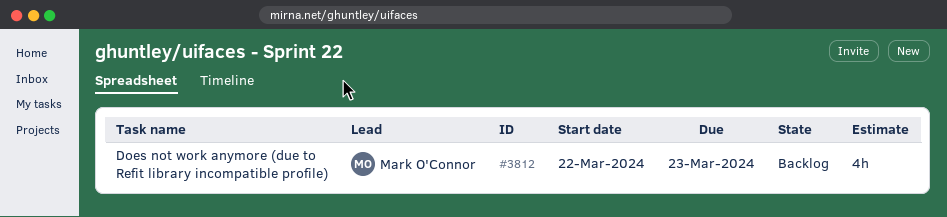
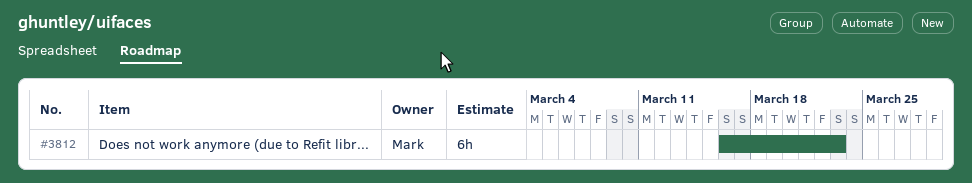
#3812, estimate: 4h -> 6h
#3812, start: Mar 22 -> Mar 16

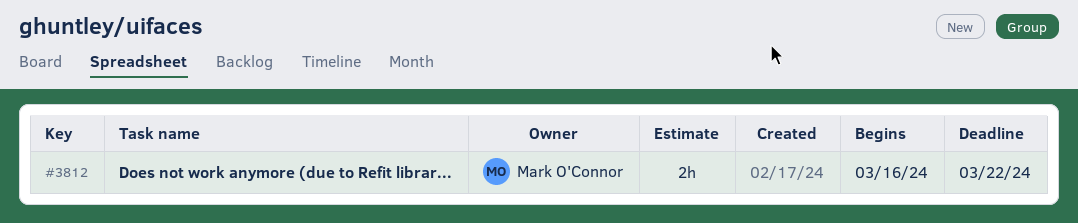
#3812, estimate: 6h -> 2h
#3812, due: Mar 23 -> Mar 22

